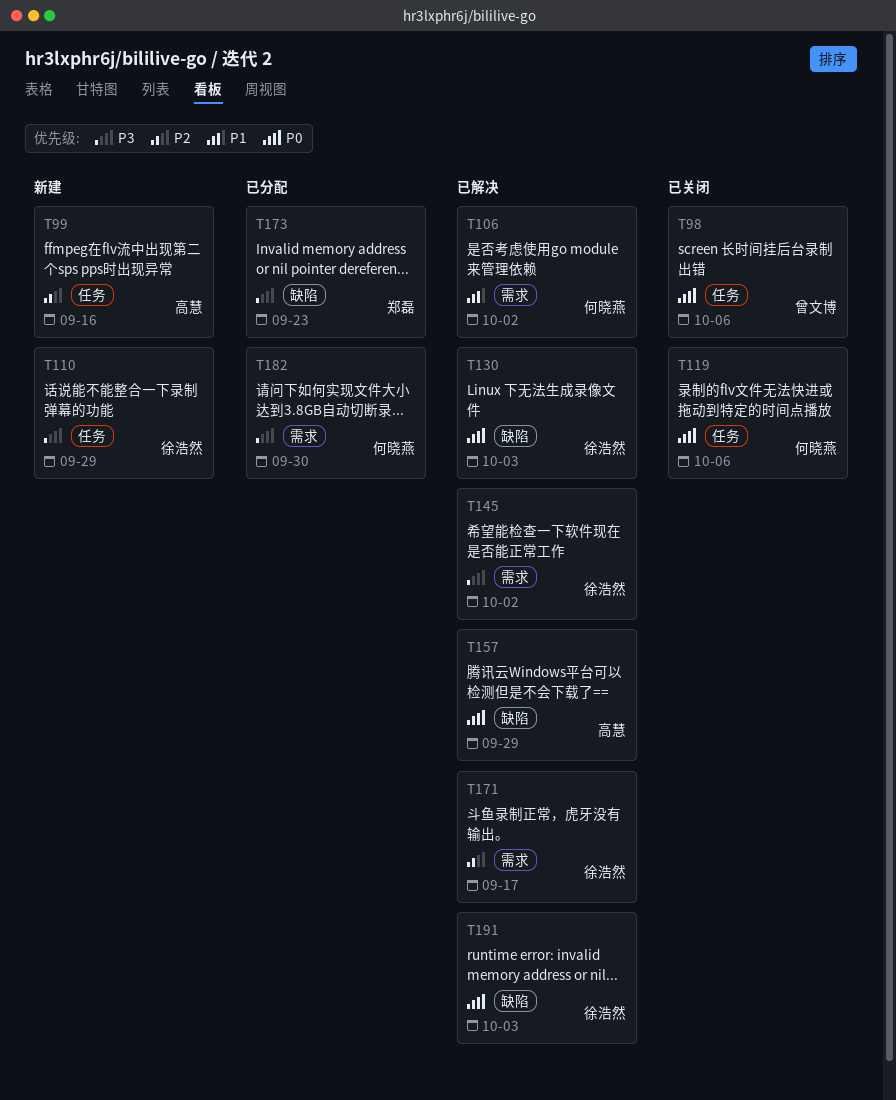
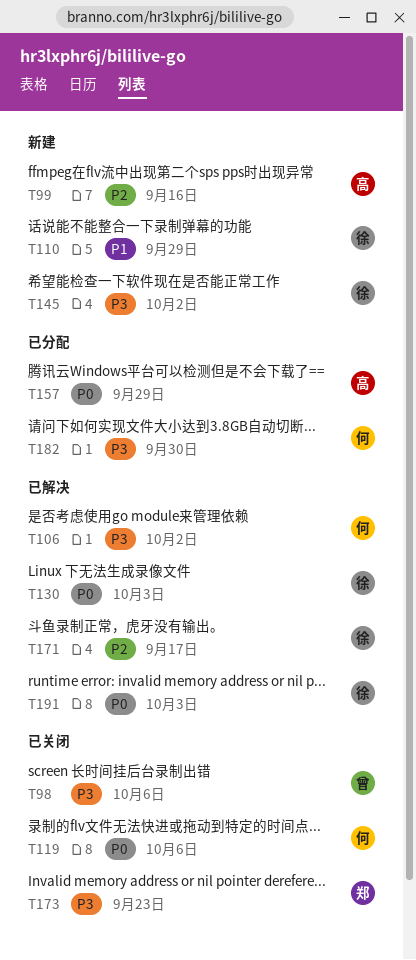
T98, priority: P0 -> P3
T106, priority: P1 -> P3
T110, priority: P3 -> P1
T145, status: 已解决 -> 新建
T157, status: 已解决 -> 已分配
T173, status: 已分配 -> 已关闭

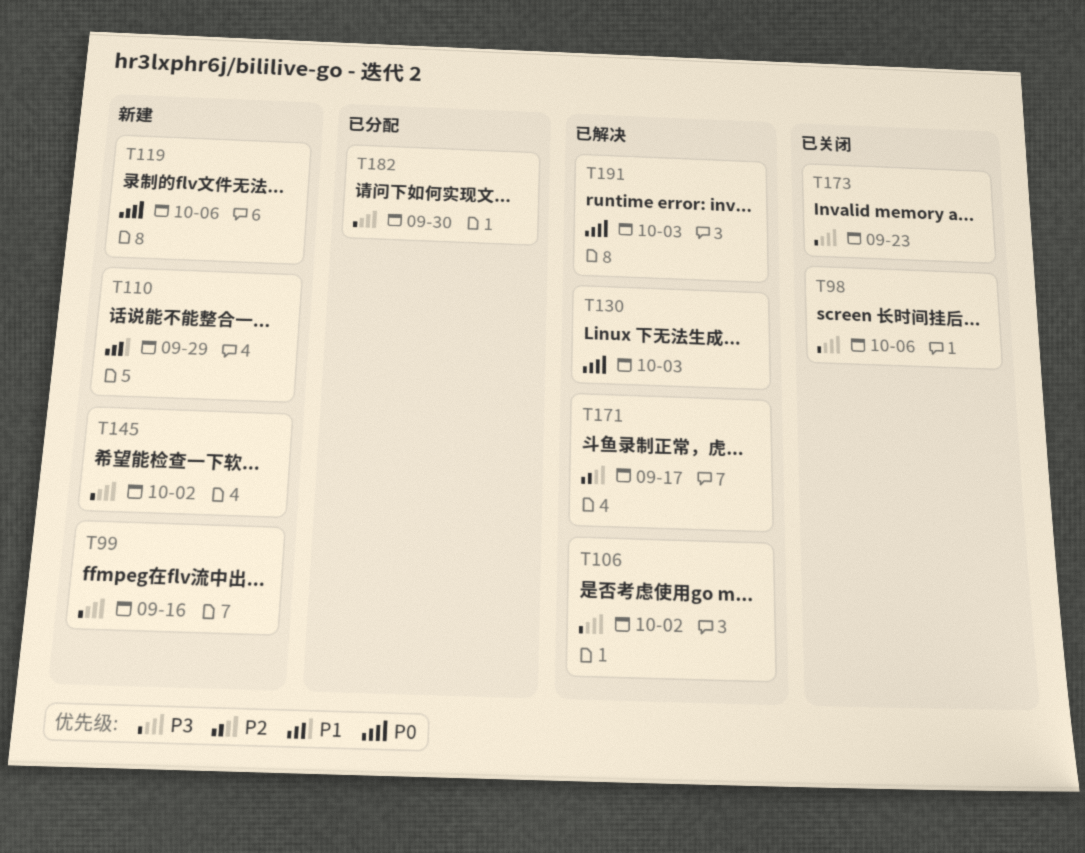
T99, priority: P2 -> P3
T119, status: 已关闭 -> 新建
T157: present -> none

